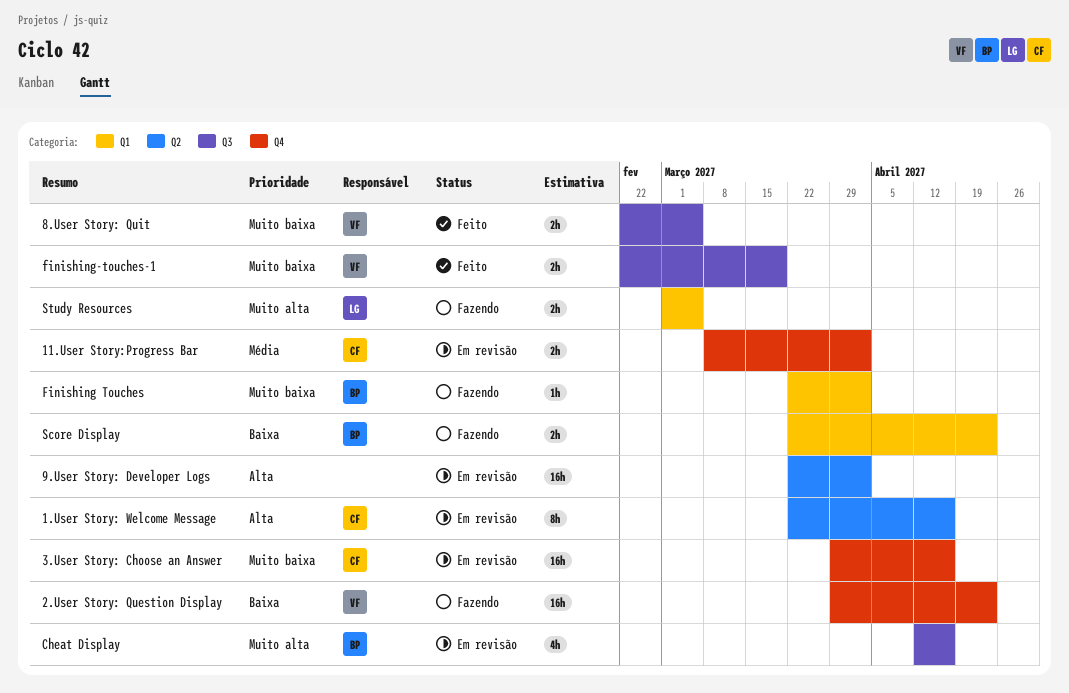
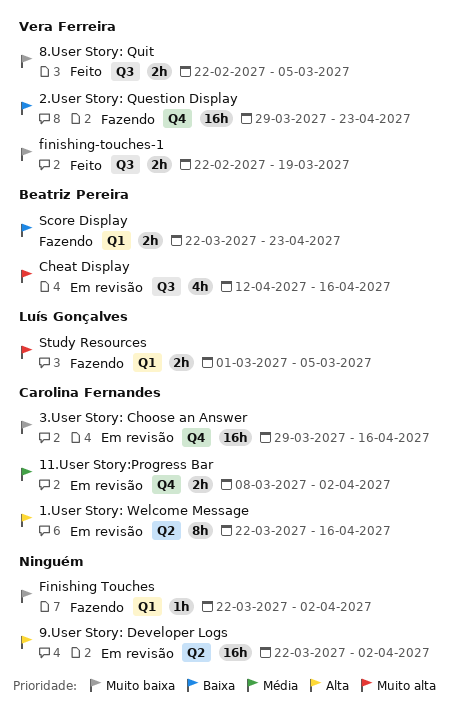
Finishing Touches, owner: Beatriz Pereira -> none

